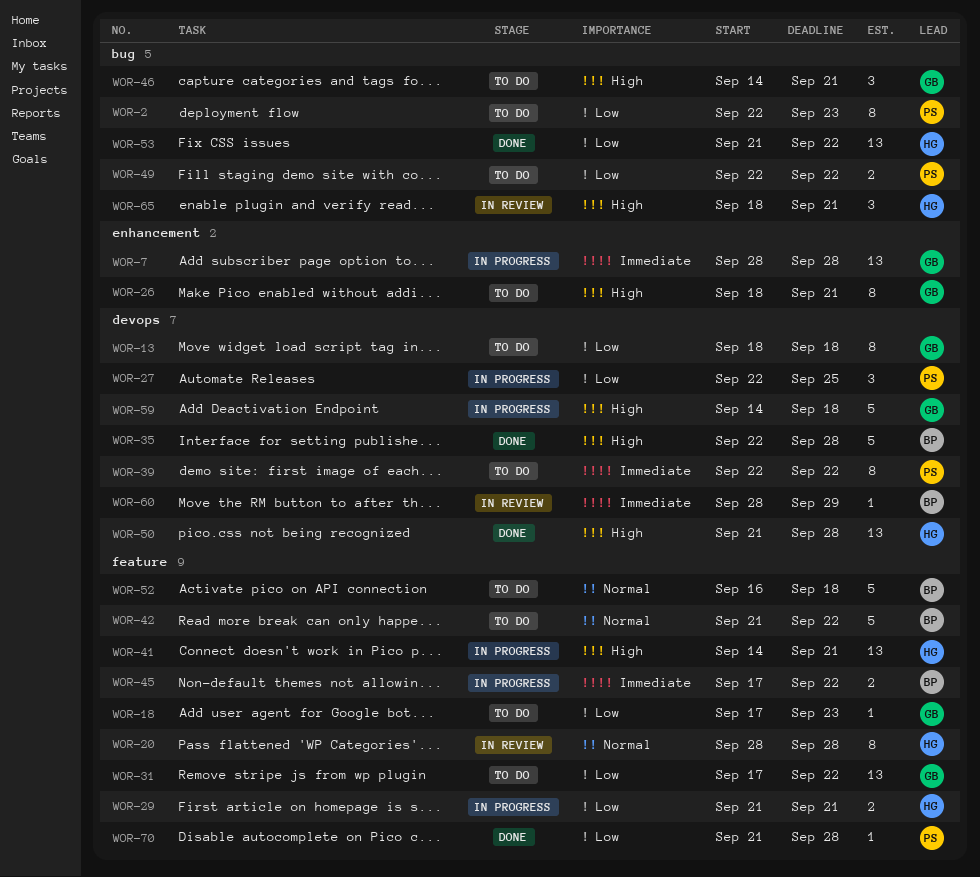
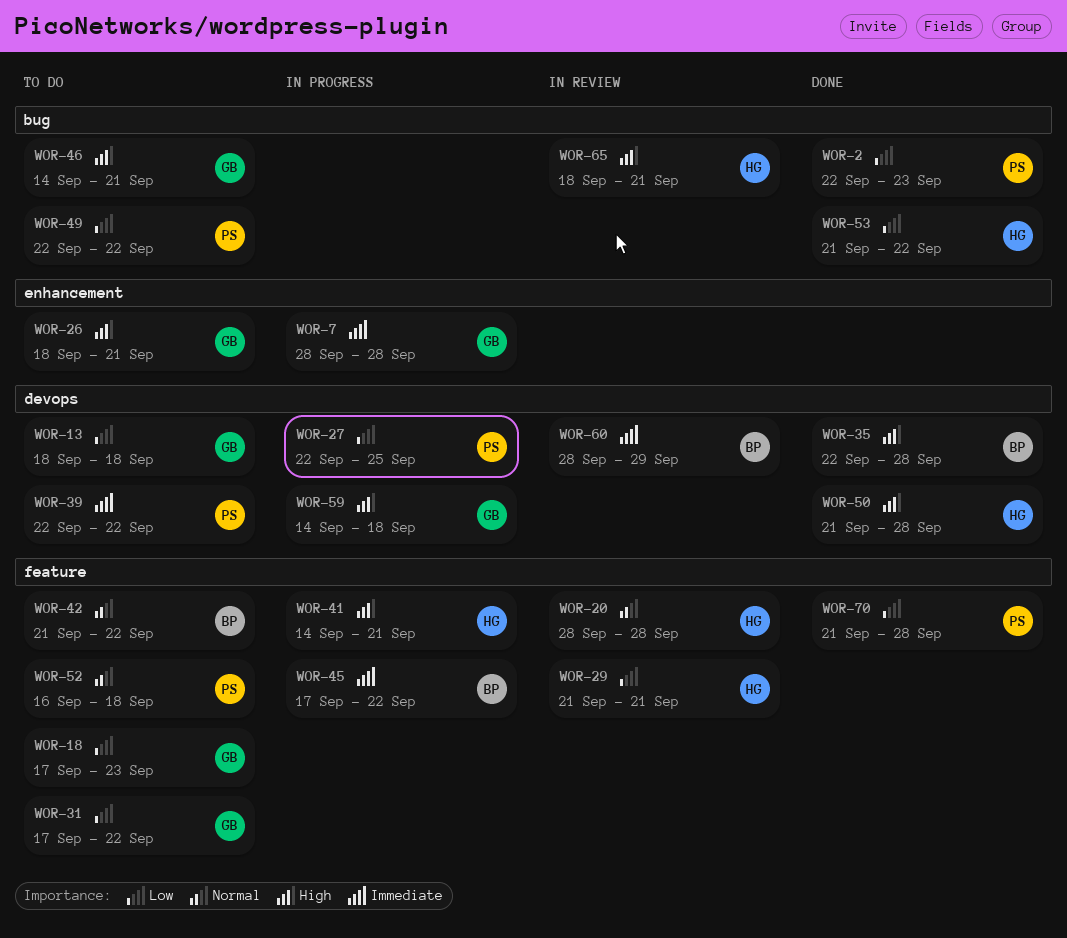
WOR-2, status: To do -> Done
WOR-29, status: In progress -> In review
WOR-52, owner: BP -> PS

